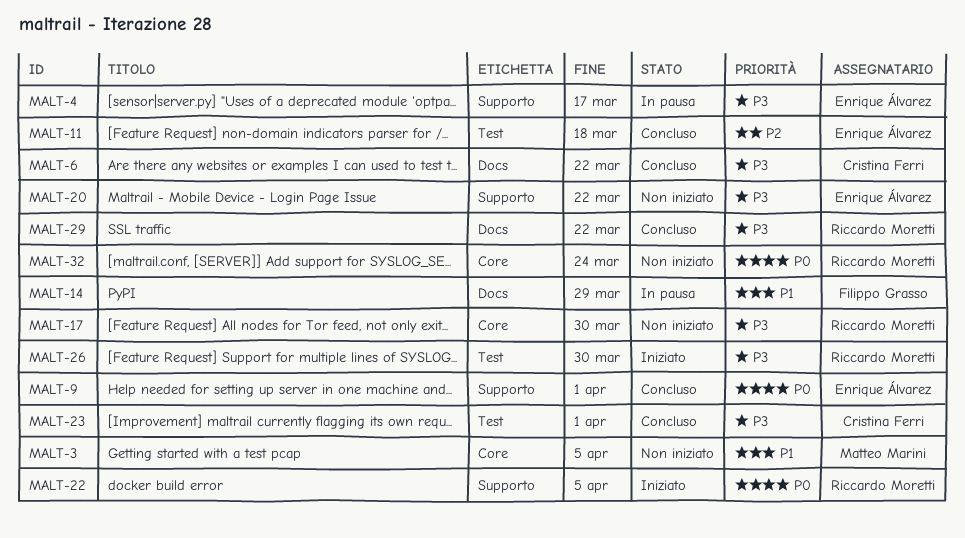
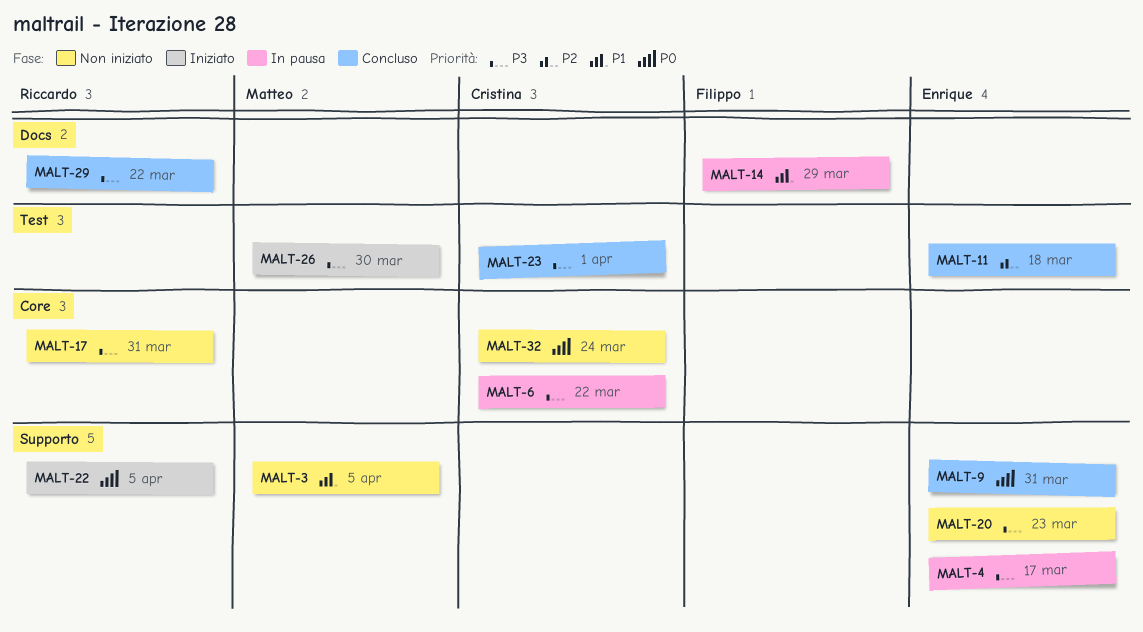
MALT-3, label: Core -> Supporto
MALT-6, status: Concluso -> In pausa
MALT-6, label: Docs -> Core
MALT-9, due: Apr 1 -> Mar 31
MALT-17, due: Mar 30 -> Mar 31
MALT-20, due: Mar 22 -> Mar 23
MALT-26, owner: Riccardo Moretti -> Matteo Marini
MALT-32, owner: Riccardo Moretti -> Cristina Ferri

